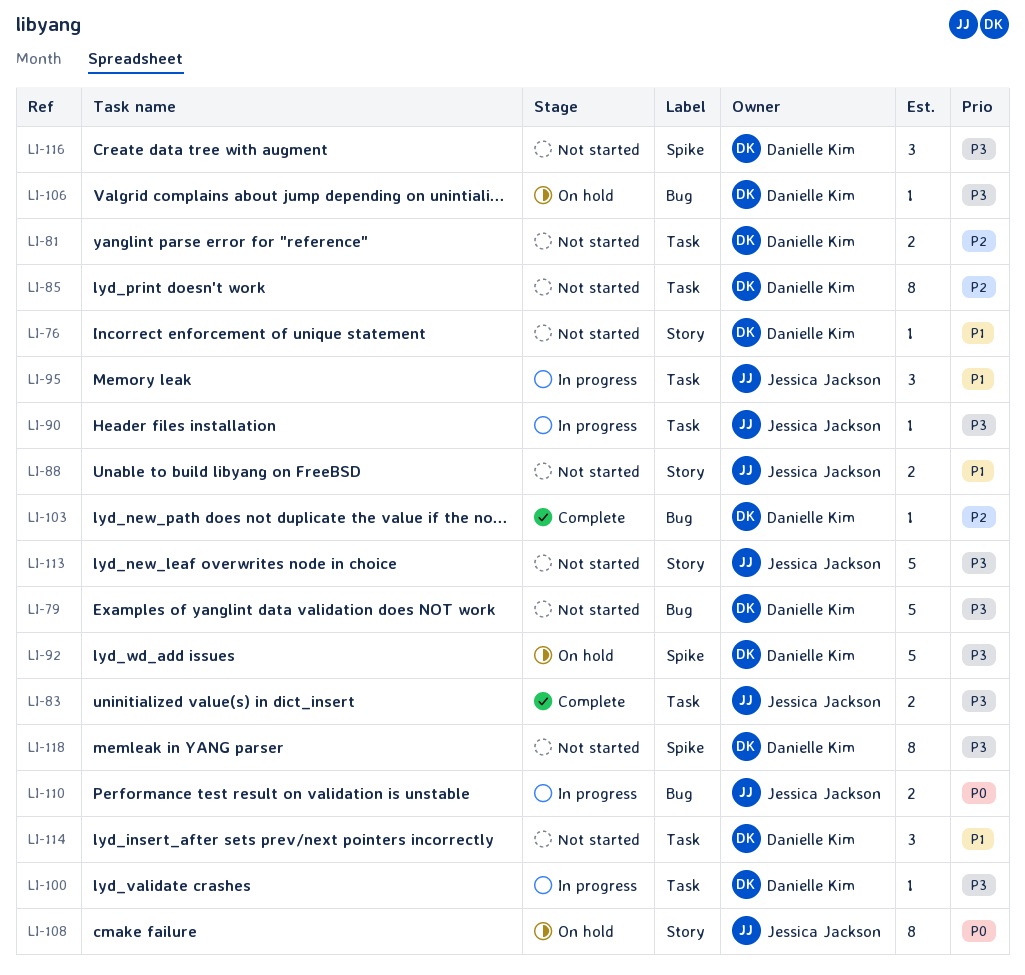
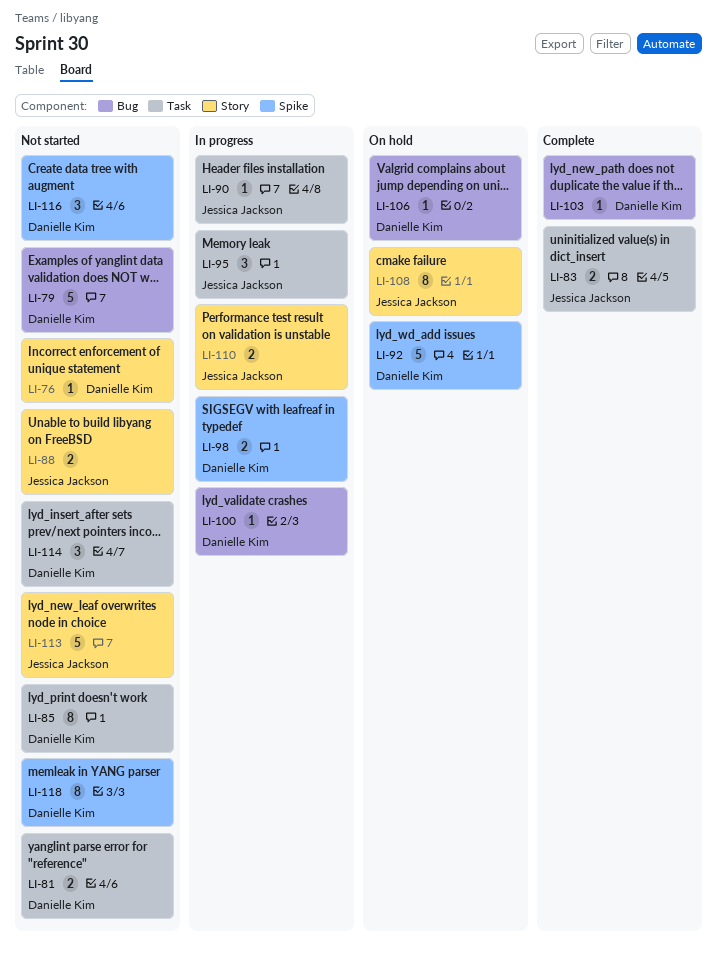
LI-98: none -> present
LI-100, label: Task -> Bug
LI-110, label: Bug -> Story

